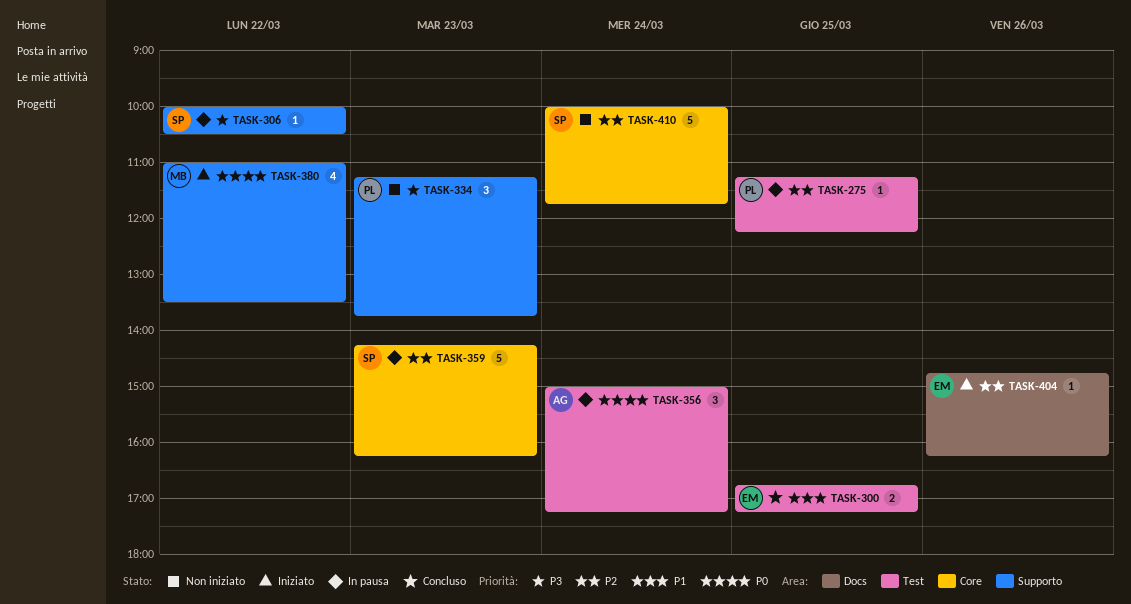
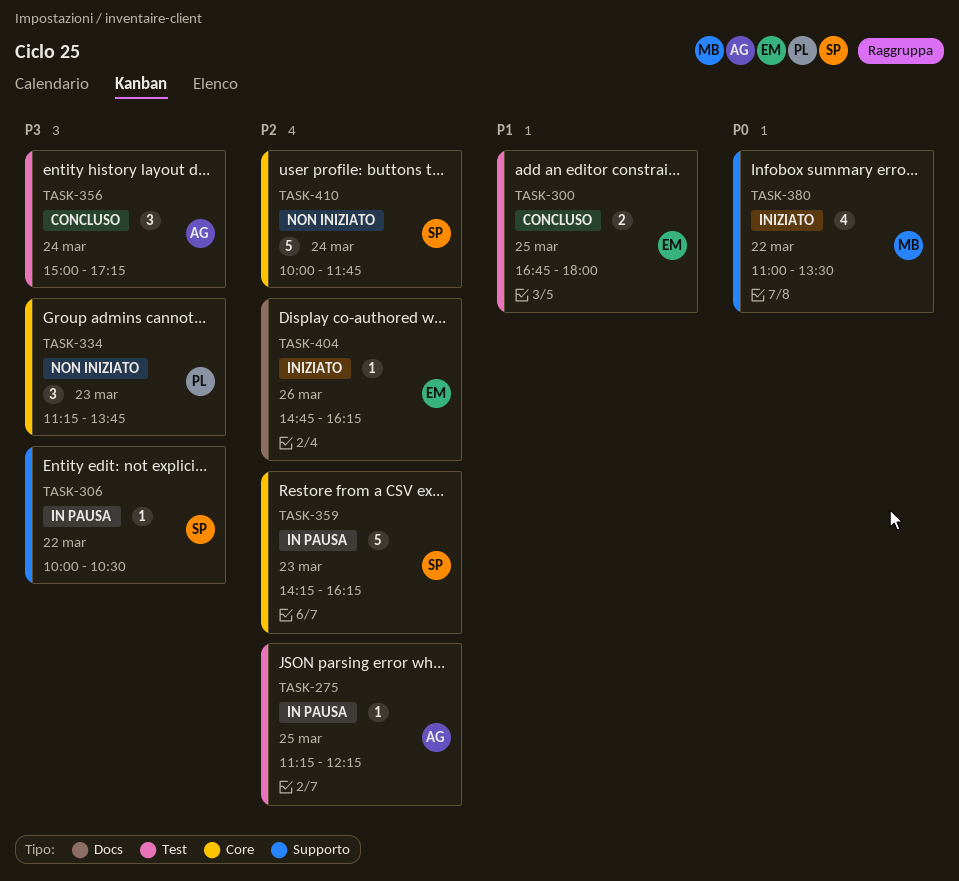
TASK-275, owner: PL -> AG
TASK-300, ends: 17:15 -> 18:00
TASK-334, label: Supporto -> Core
TASK-356, status: In pausa -> Concluso
TASK-356, priority: P0 -> P3

